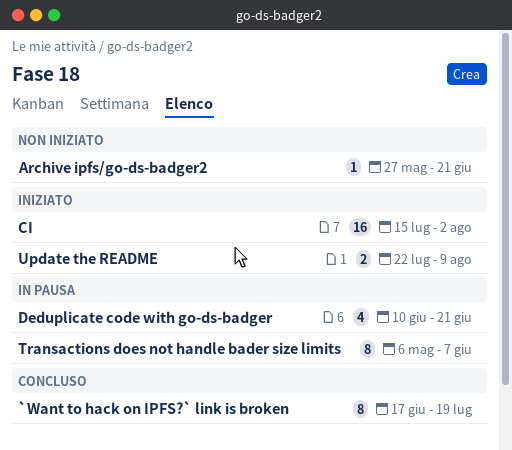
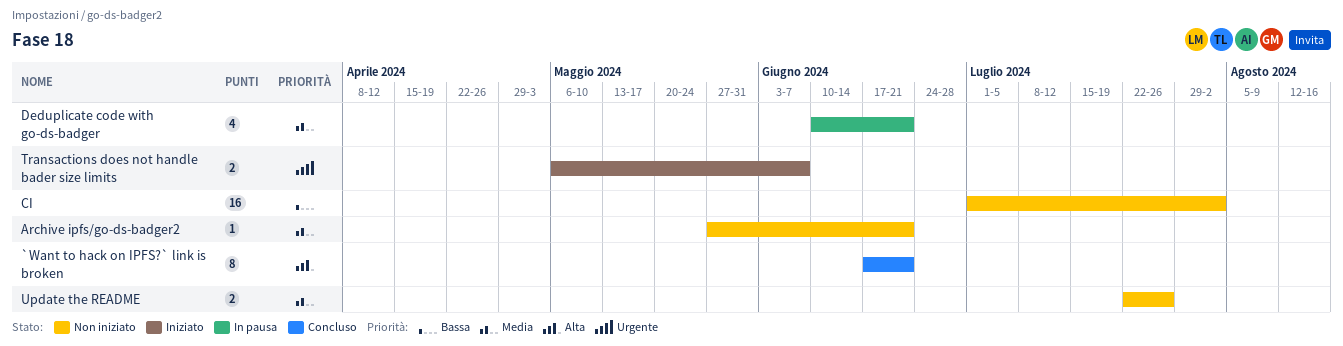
`Want to hack on IPFS?` link is broken, due: Jul 19 -> Jun 21
CI, status: Iniziato -> Non iniziato
CI, start: Jul 15 -> Jul 1
Transactions does not handle bader size limits, status: In pausa -> Iniziato
Transactions does not handle bader size limits, estimate: 8 -> 2
Update the README, status: Iniziato -> Non iniziato
Update the README, due: Aug 9 -> Jul 26

